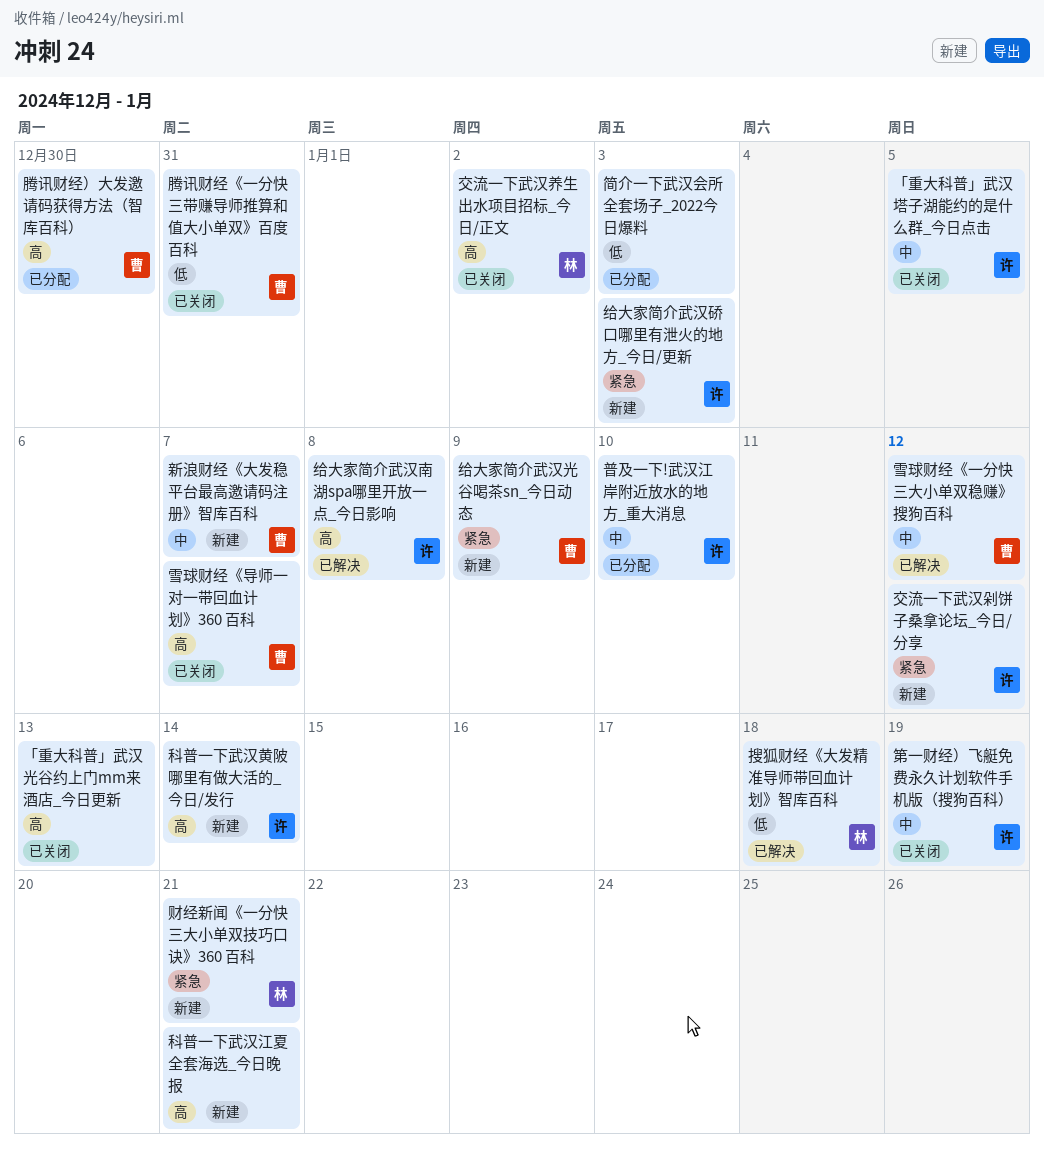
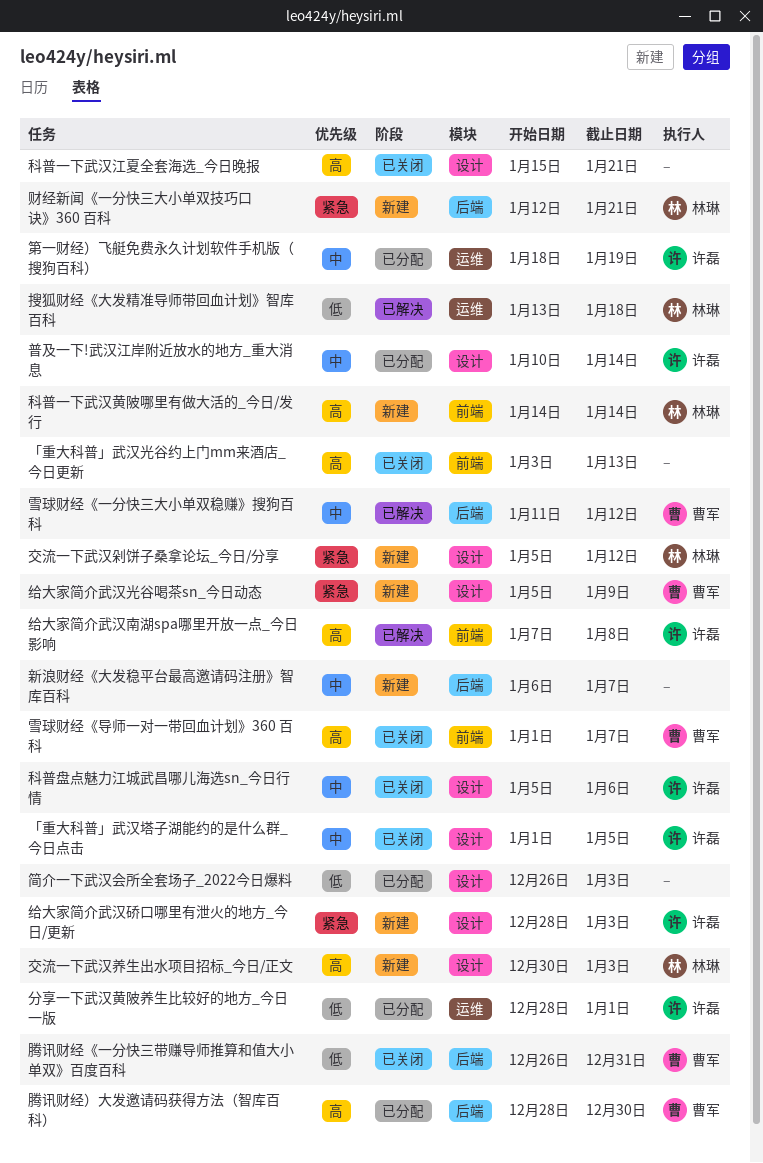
交流一下武汉养生出水项目招标_今日/正文, status: 已关闭 -> 新建
交流一下武汉养生出水项目招标_今日/正文, due: Jan 2 -> Jan 3
交流一下武汉剁饼子桑拿论坛_今日/分享, owner: 许磊 -> 林琳
分享一下武汉黄陂养生比较好的地方_今日一版: none -> present
新浪财经《大发稳平台最高邀请码注册》智库百科, owner: 曹军 -> none
普及一下!武汉江岸附近放水的地方_重大消息, due: Jan 10 -> Jan 14
科普一下武汉江夏全套海选_今日晚报, status: 新建 -> 已关闭
科普一下武汉黄陂哪里有做大活的_今日/发行, owner: 许磊 -> 林琳
科普盘点魅力江城武昌哪儿海选sn_今日行情: none -> present
第一财经）飞艇免费永久计划软件手机版（搜狗百科）, status: 已关闭 -> 已分配

